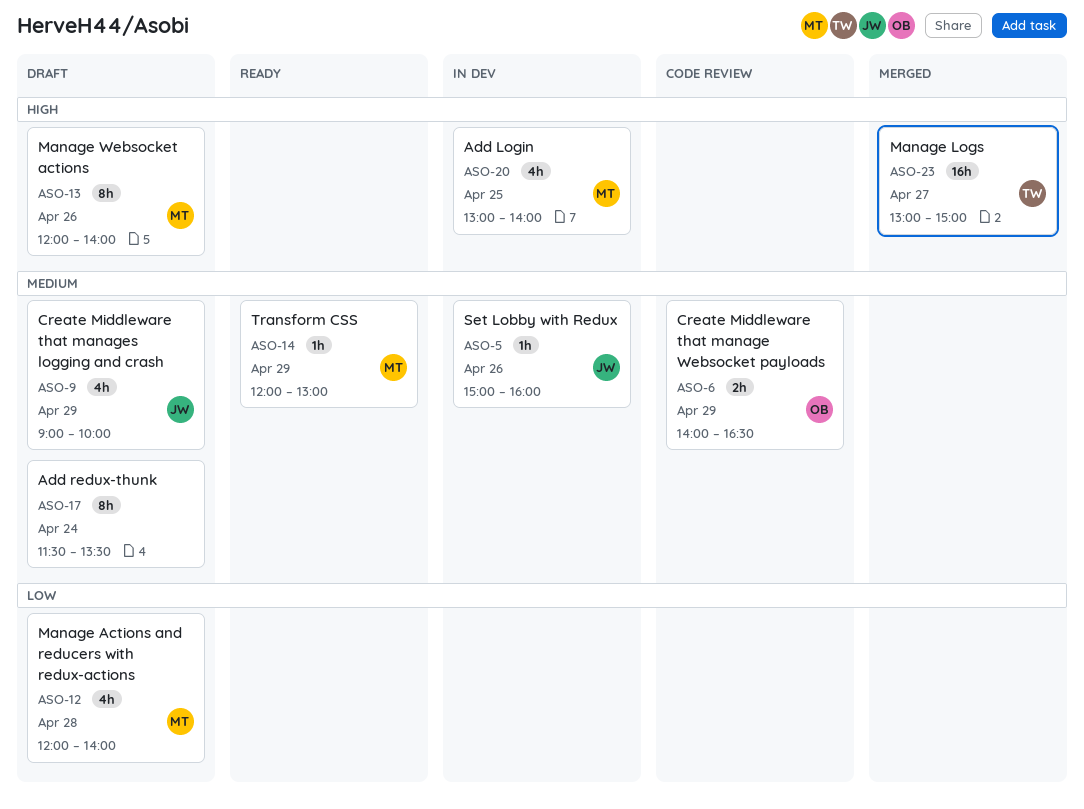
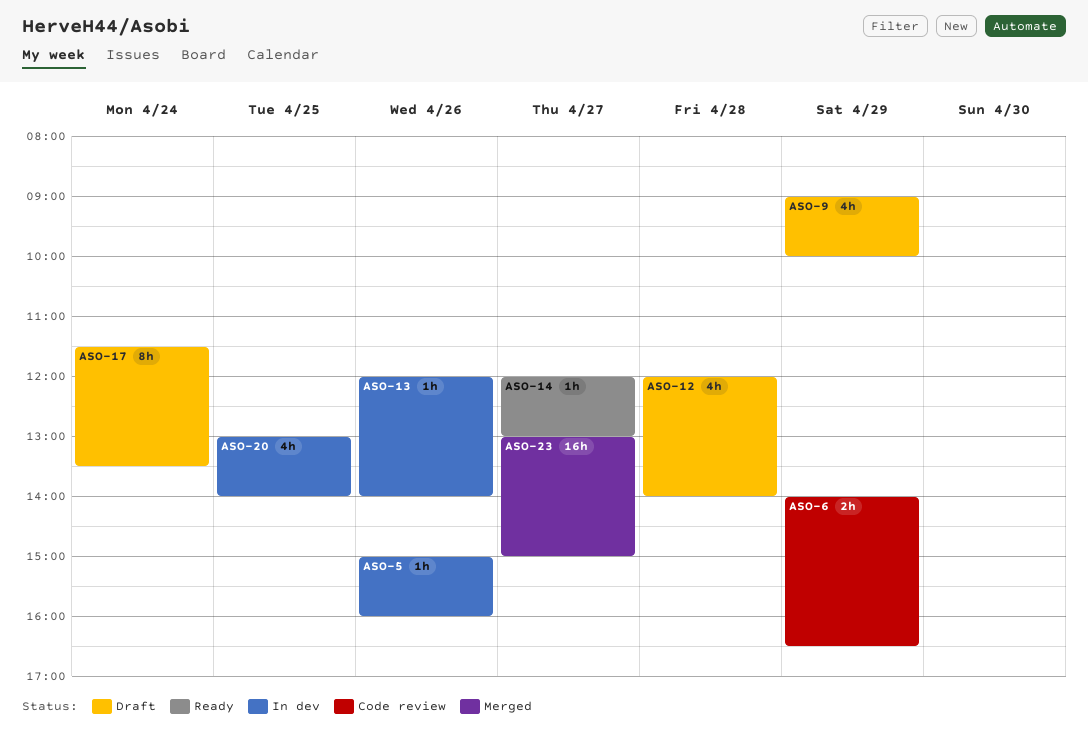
ASO-13, status: Draft -> In dev
ASO-13, estimate: 8h -> 1h
ASO-14, day: Apr 29 -> Apr 27

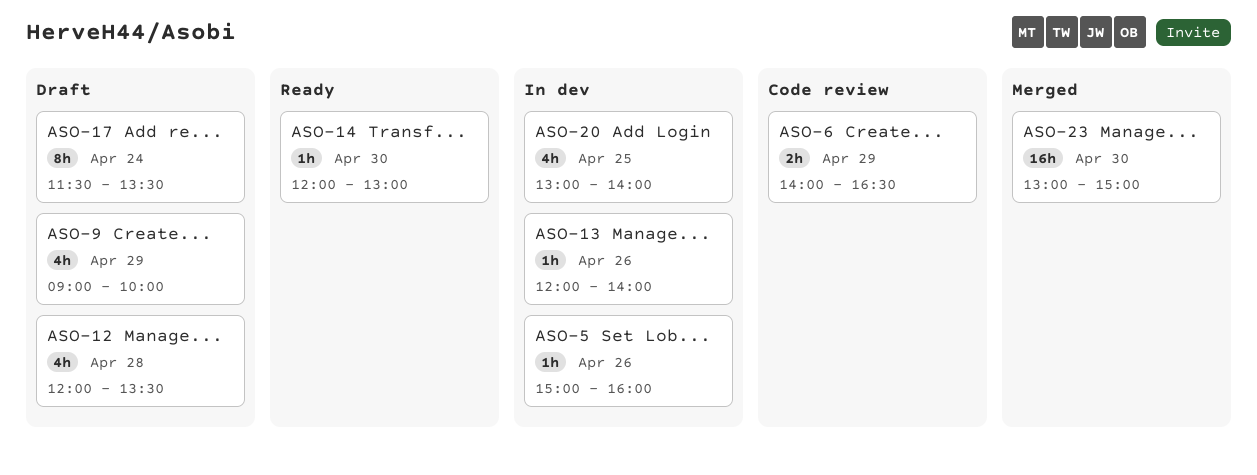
ASO-12, ends: 14:00 -> 13:30
ASO-14, day: Apr 27 -> Apr 30
ASO-23, day: Apr 27 -> Apr 30

